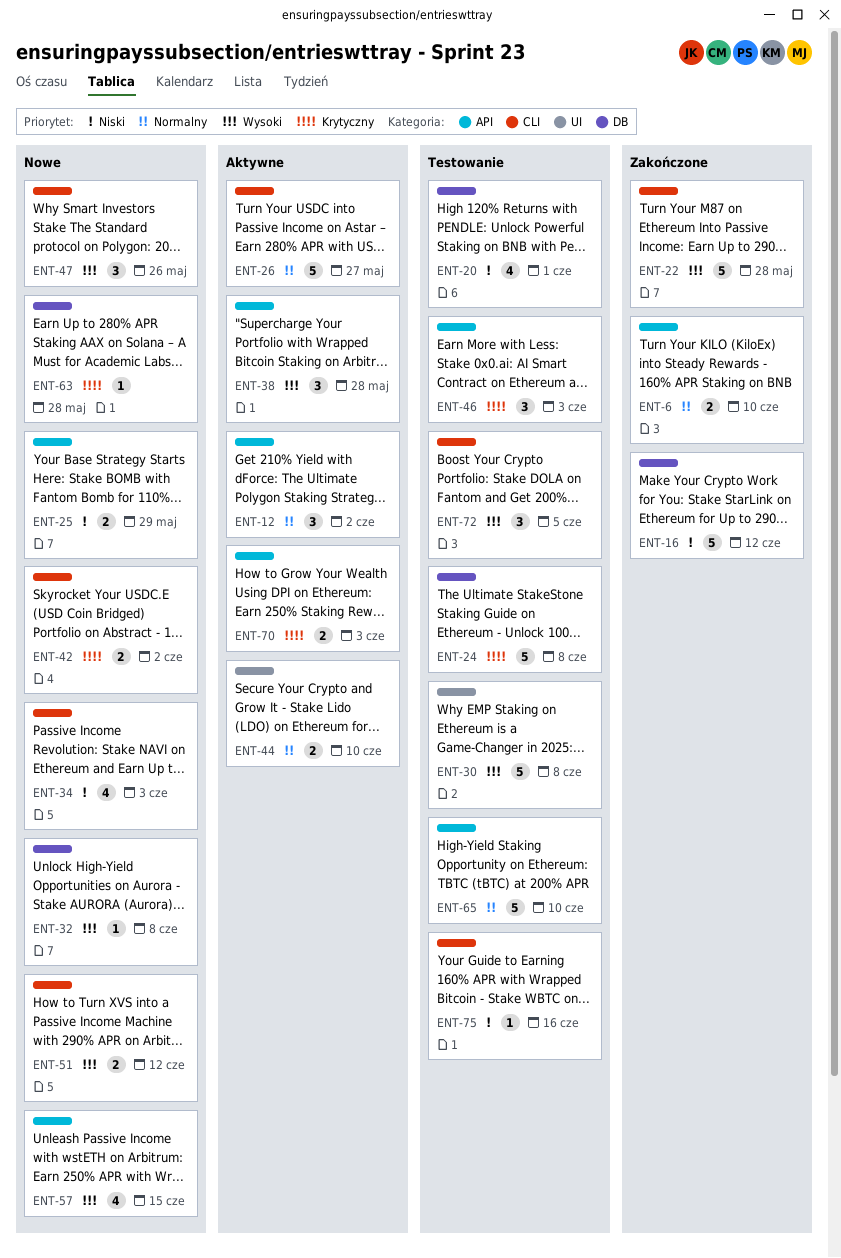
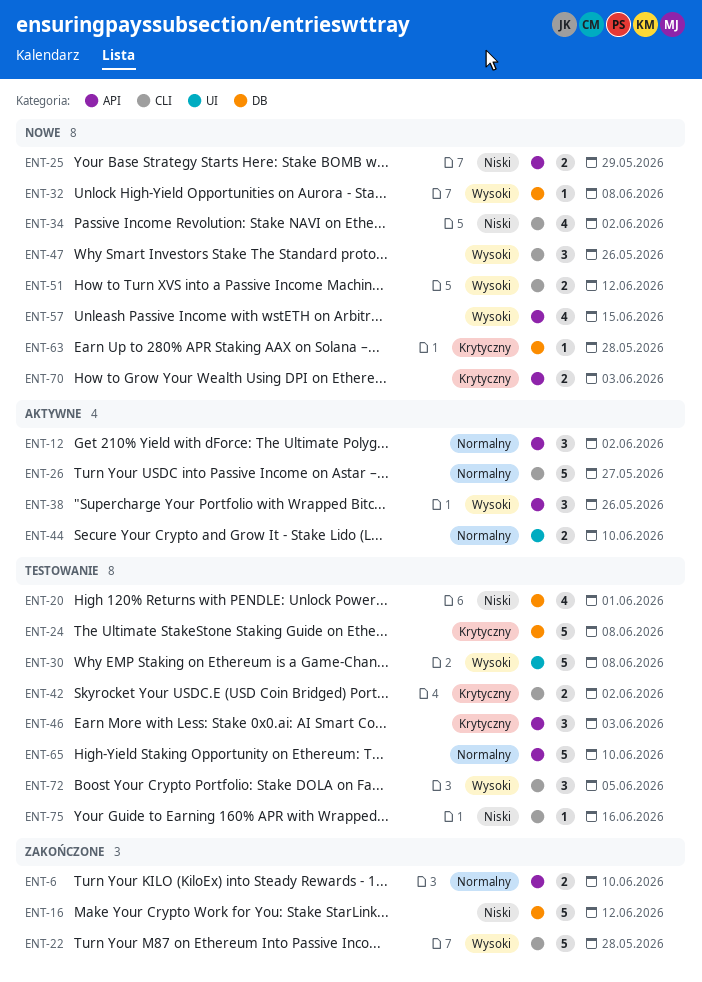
ENT-34, due: Jun 3 -> Jun 2
ENT-38, due: May 28 -> May 26
ENT-42, status: Nowe -> Testowanie
ENT-70, status: Aktywne -> Nowe

